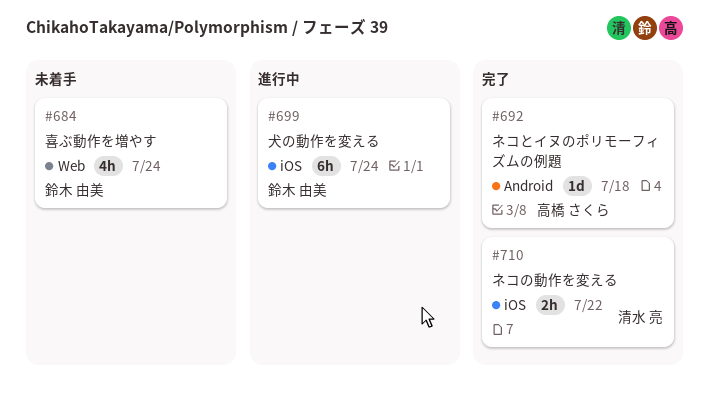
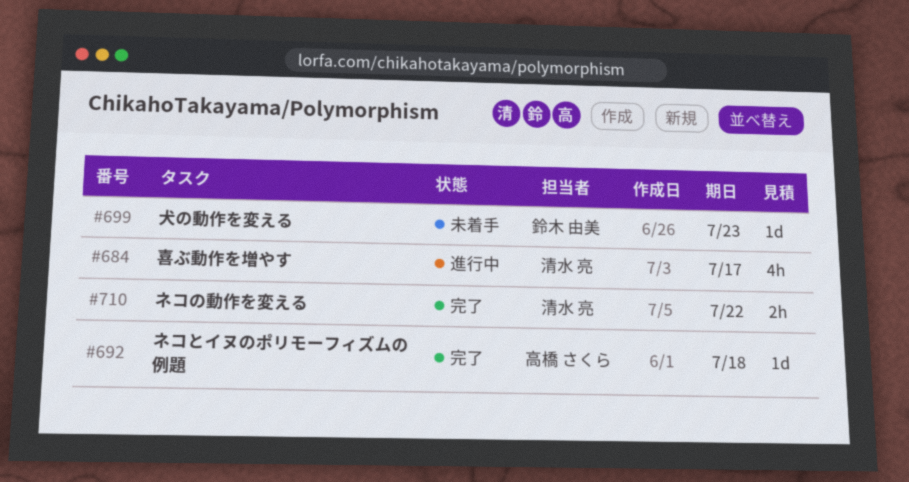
#684, status: 未着手 -> 進行中
#684, owner: 鈴木 由美 -> 清水 亮
#684, due: Jul 24 -> Jul 17
#699, status: 進行中 -> 未着手
#699, estimate: 6h -> 1d
#699, due: Jul 24 -> Jul 23

